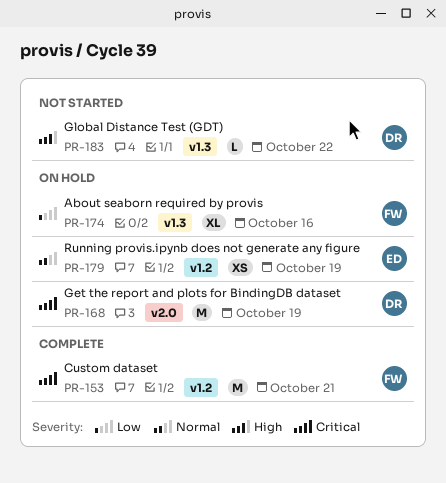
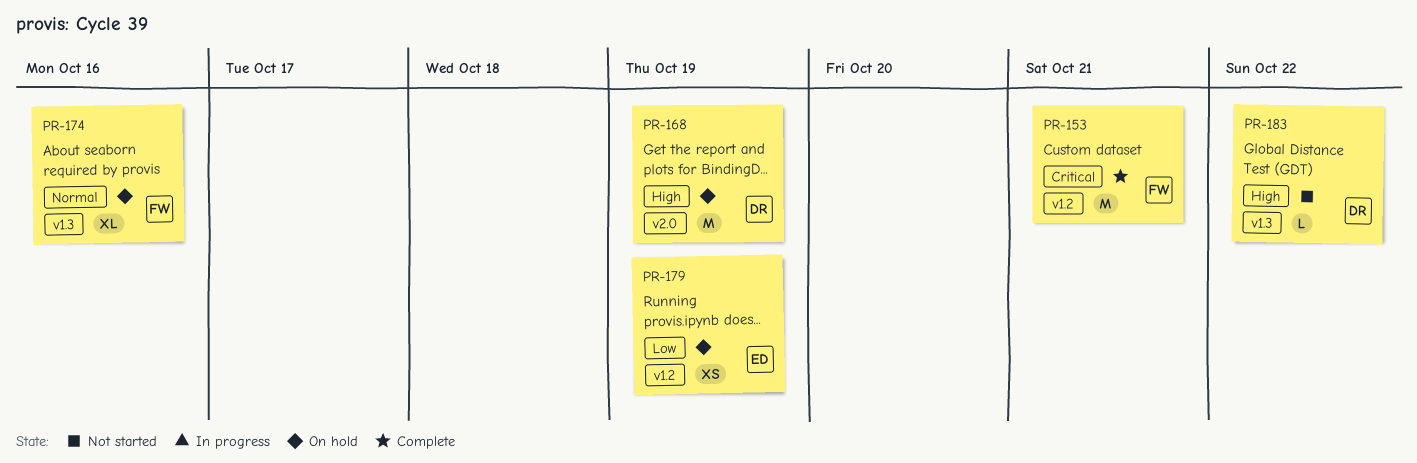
PR-168, priority: Critical -> High
PR-174, priority: Low -> Normal
PR-179, priority: Normal -> Low

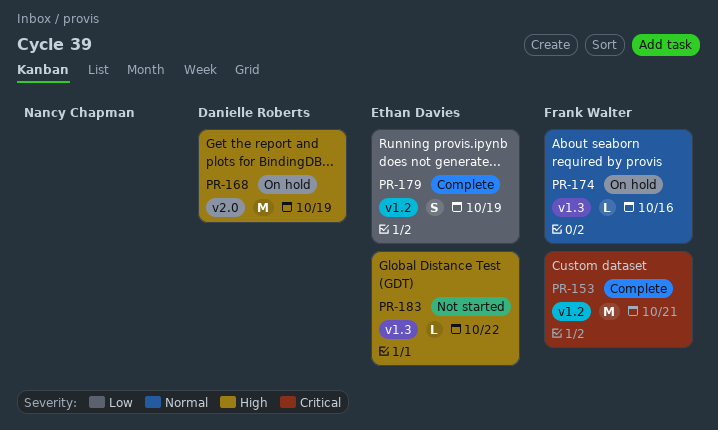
PR-174, estimate: XL -> L
PR-179, status: On hold -> Complete
PR-179, estimate: XS -> S
PR-183, owner: Danielle Roberts -> Ethan Davies

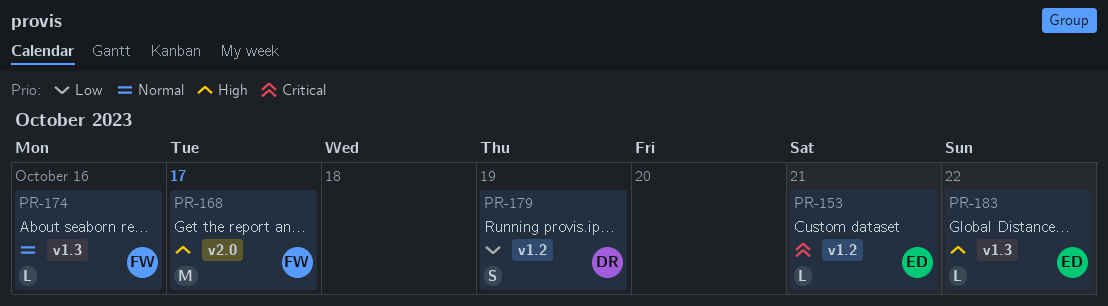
PR-153, owner: Frank Walter -> Ethan Davies
PR-153, estimate: M -> L
PR-168, owner: Danielle Roberts -> Frank Walter
PR-168, due: Oct 19 -> Oct 17
PR-179, owner: Ethan Davies -> Danielle Roberts

